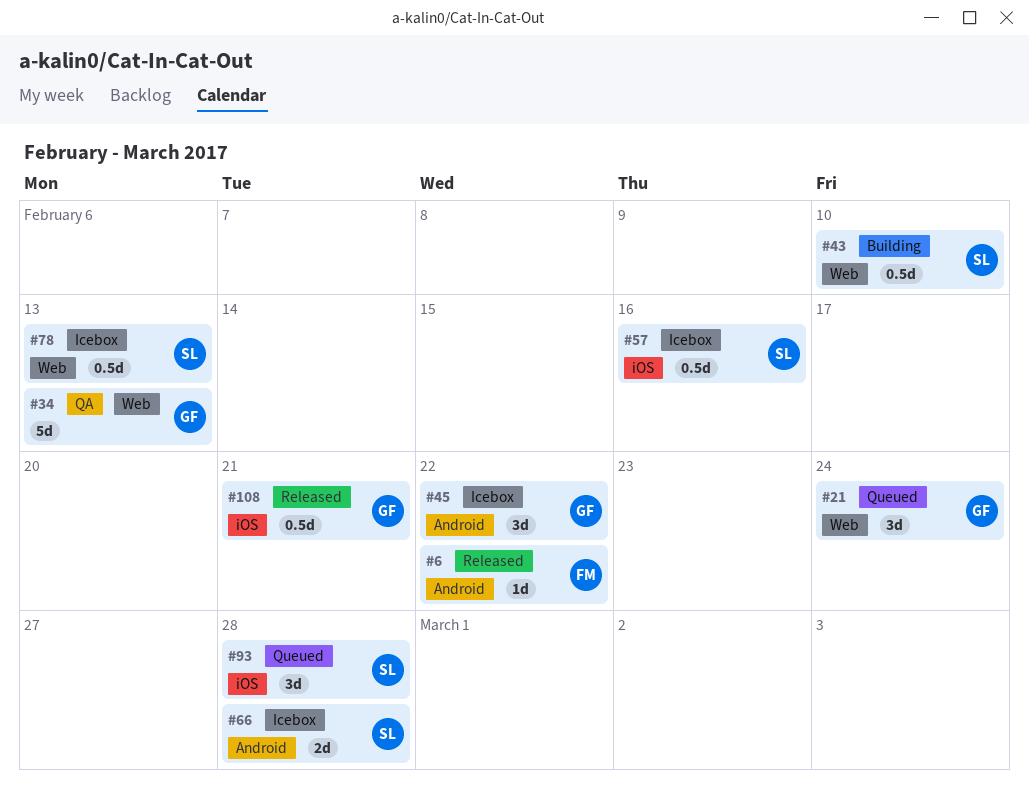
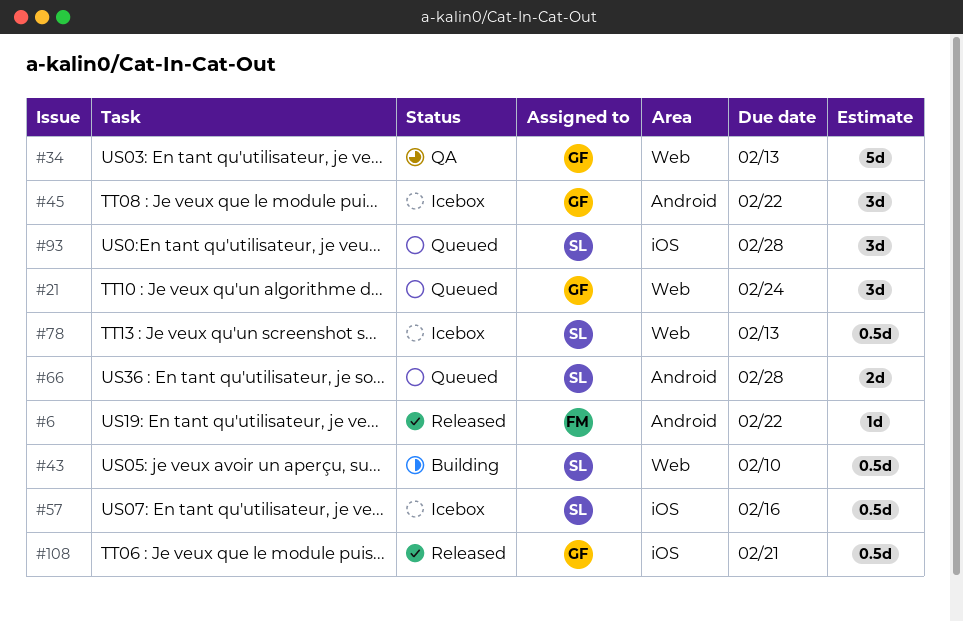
#66, status: Icebox -> Queued

